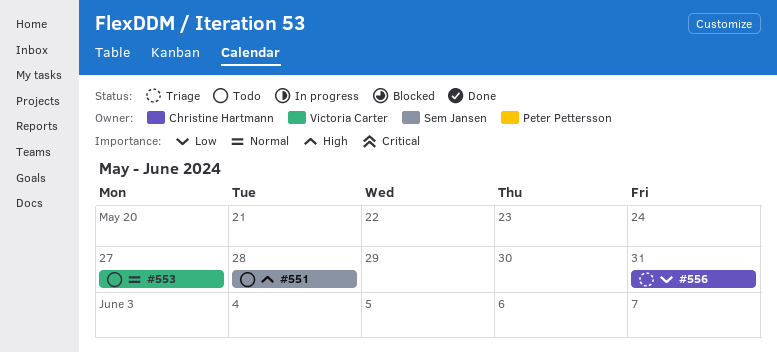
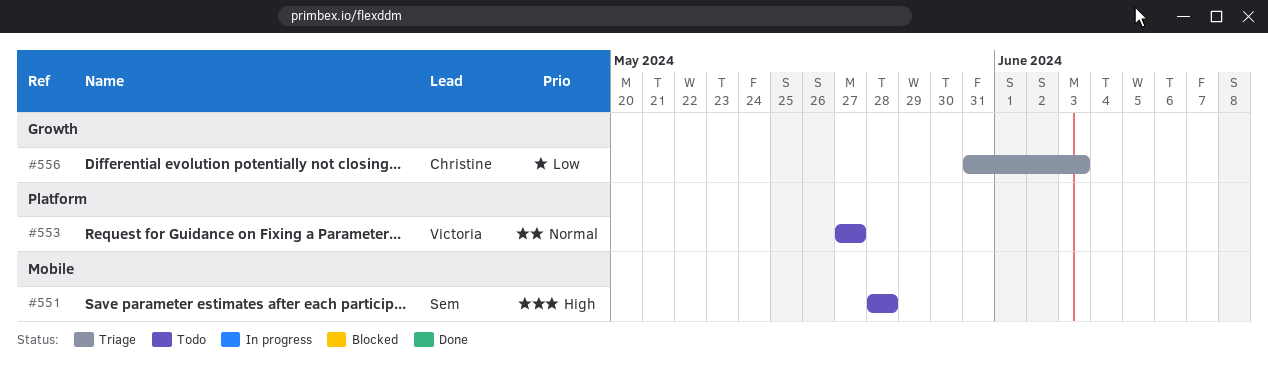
#556, due: May 31 -> Jun 3

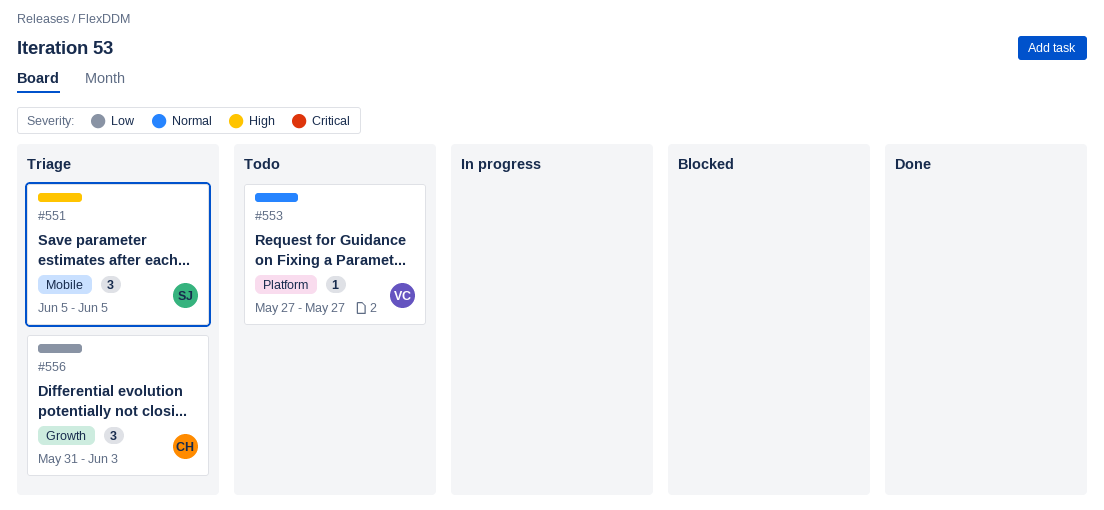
#551, status: Todo -> Triage
#551, start: May 28 -> Jun 5
#551, due: May 28 -> Jun 5

